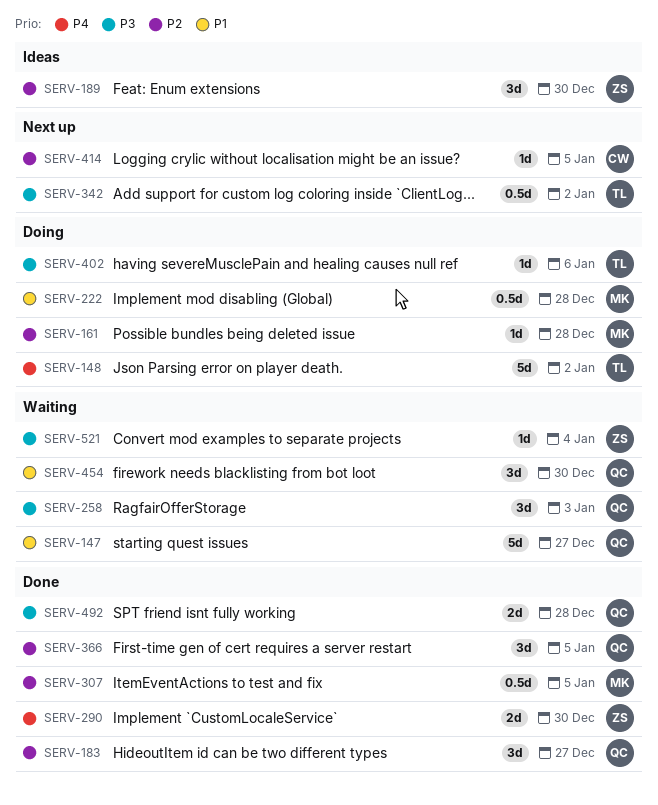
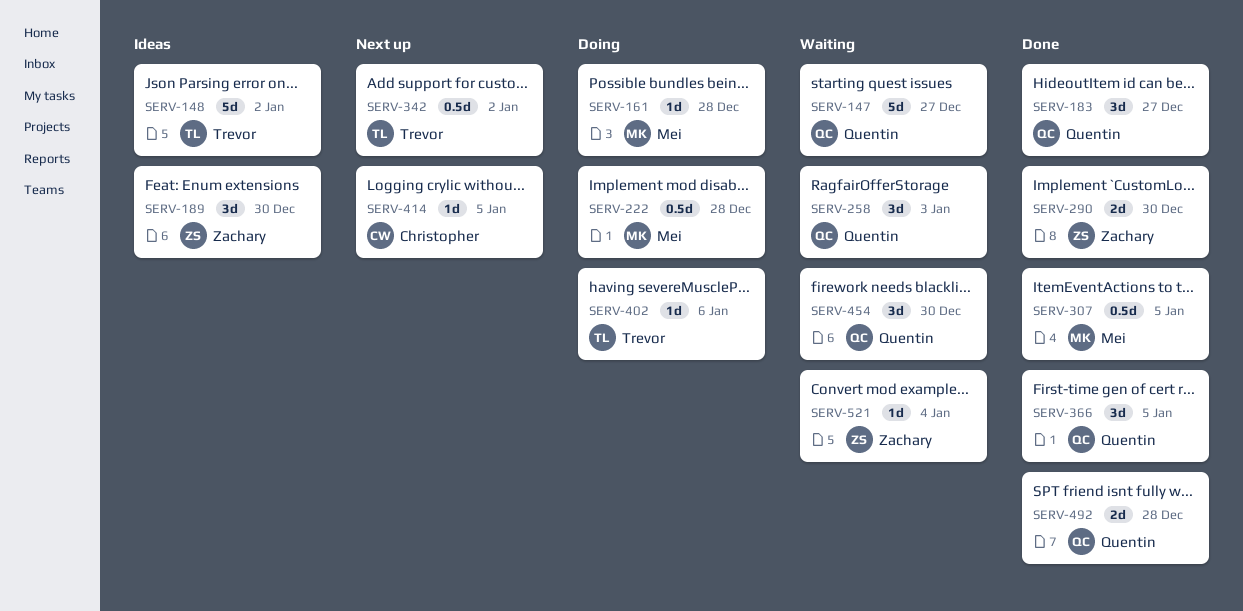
SERV-148, status: Doing -> Ideas

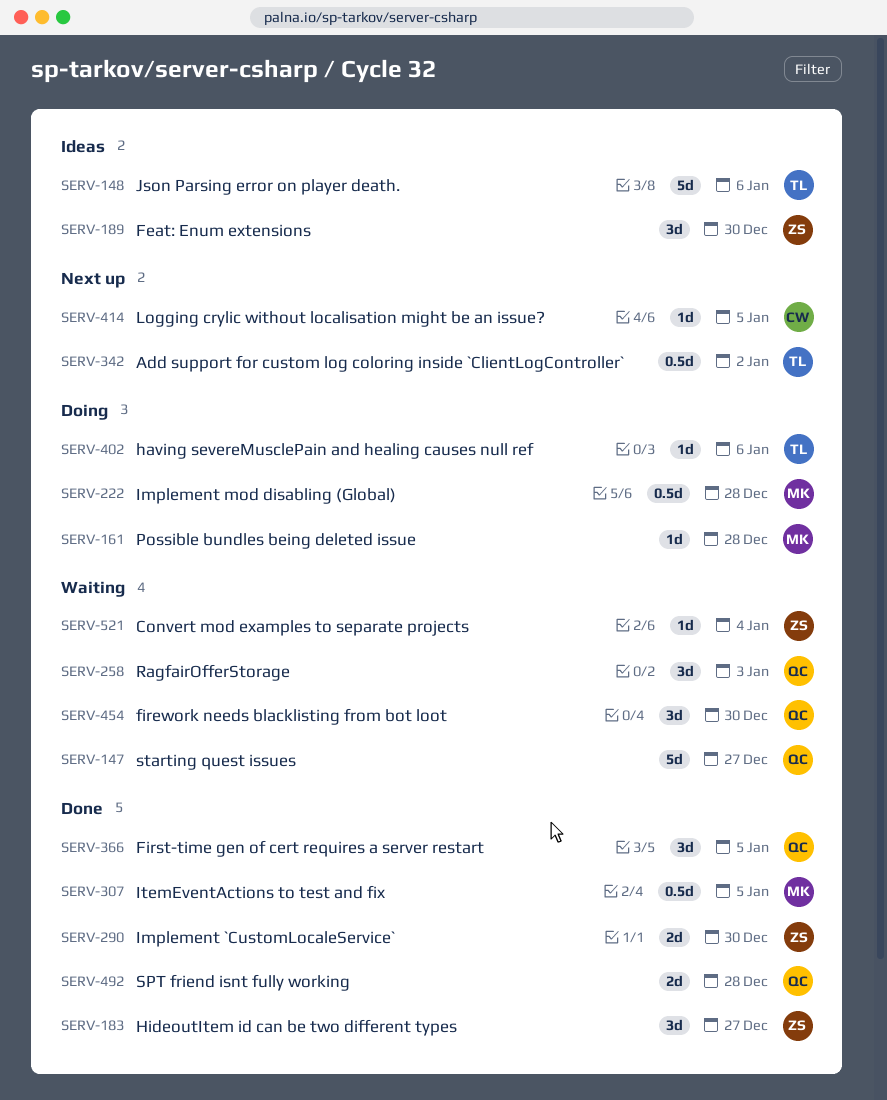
SERV-148, due: Jan 2 -> Jan 6
SERV-183, owner: Quentin -> Zachary

